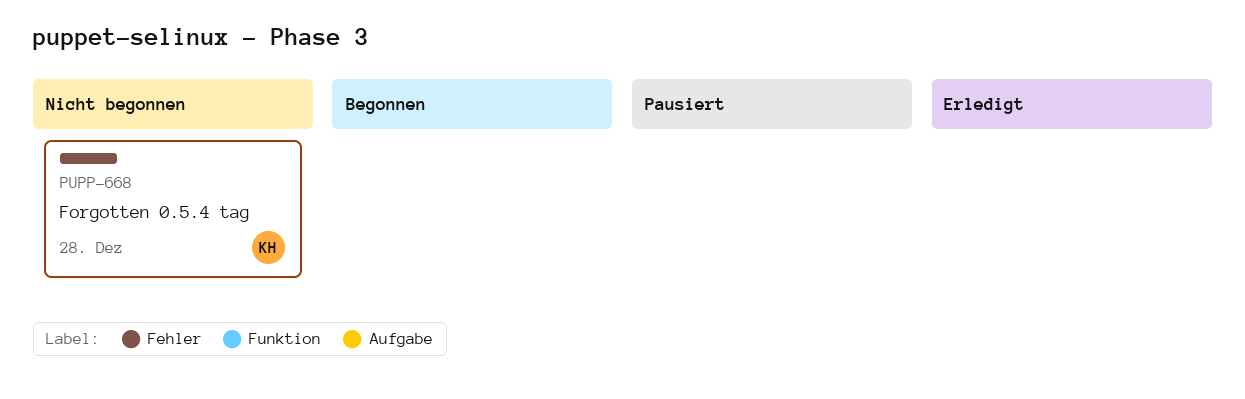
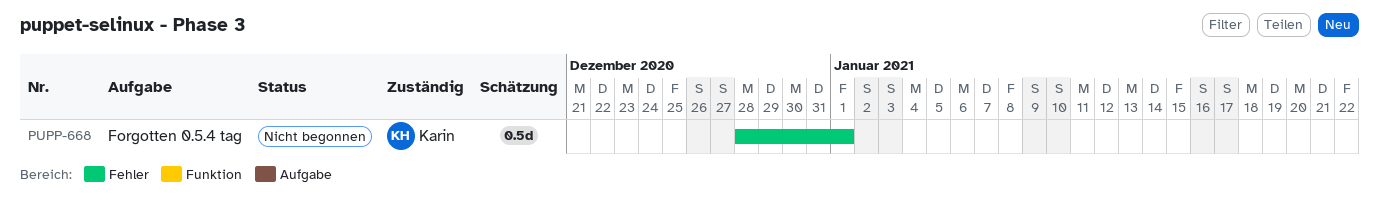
PUPP-668, due: Dec 28 -> Jan 1

